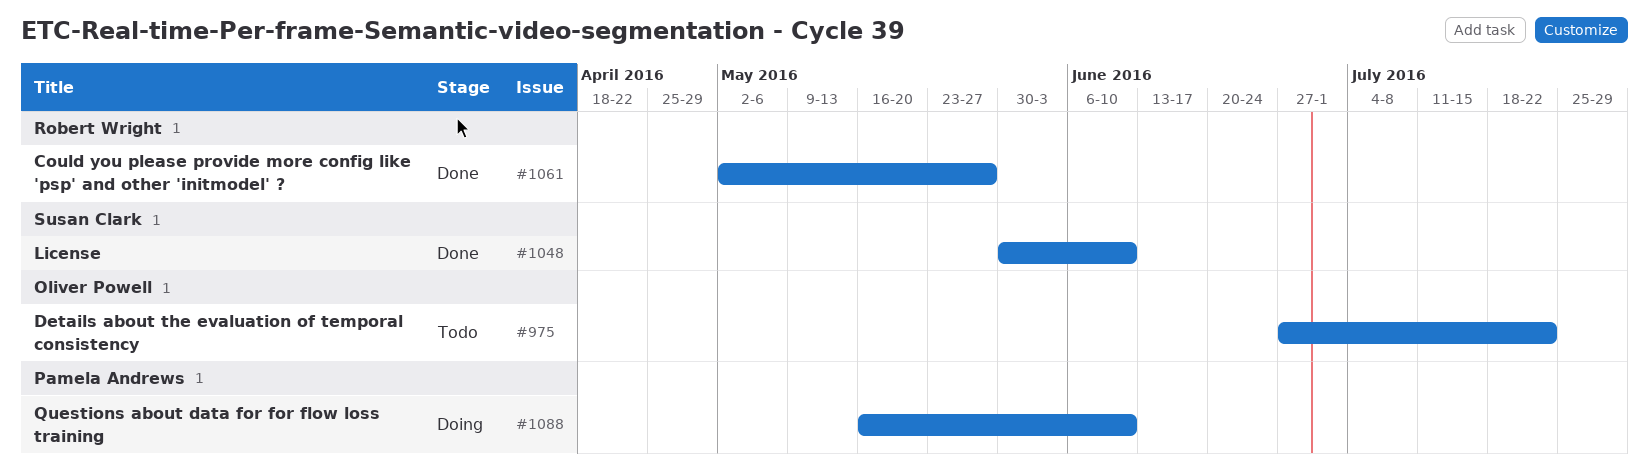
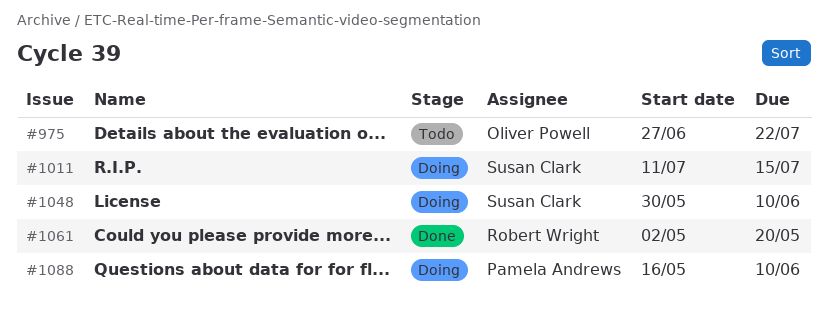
#1011: none -> present
#1048, status: Done -> Doing
#1061, due: May 27 -> May 20

